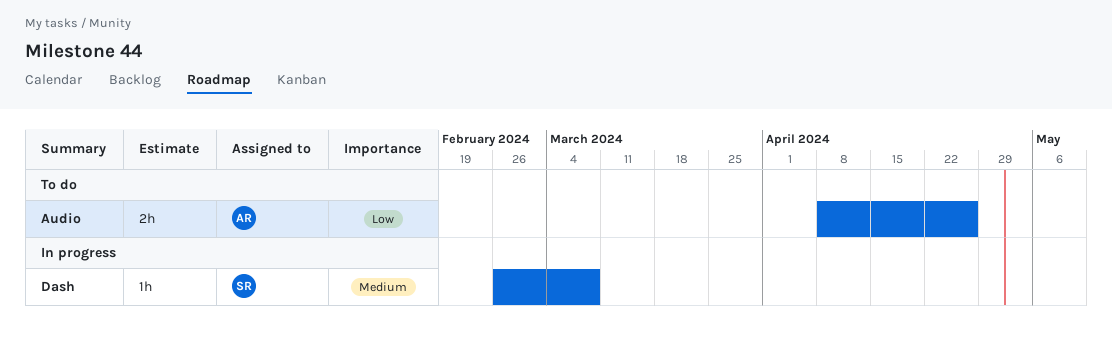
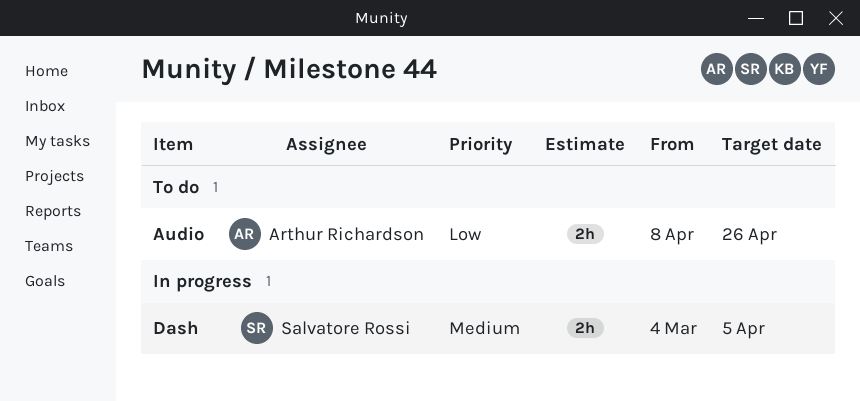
Dash, estimate: 1h -> 2h
Dash, start: Feb 26 -> Mar 4
Dash, due: Mar 8 -> Apr 5

